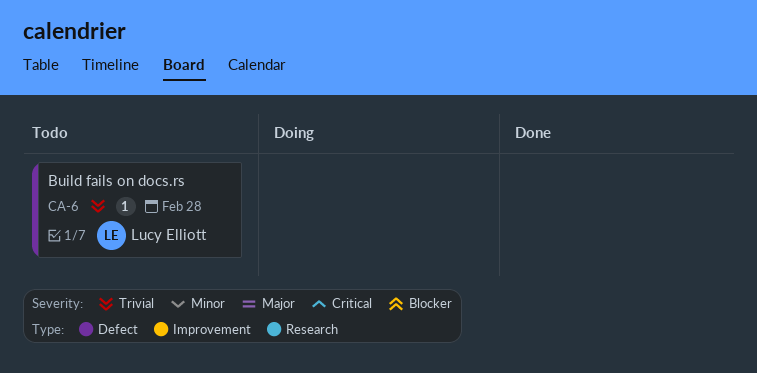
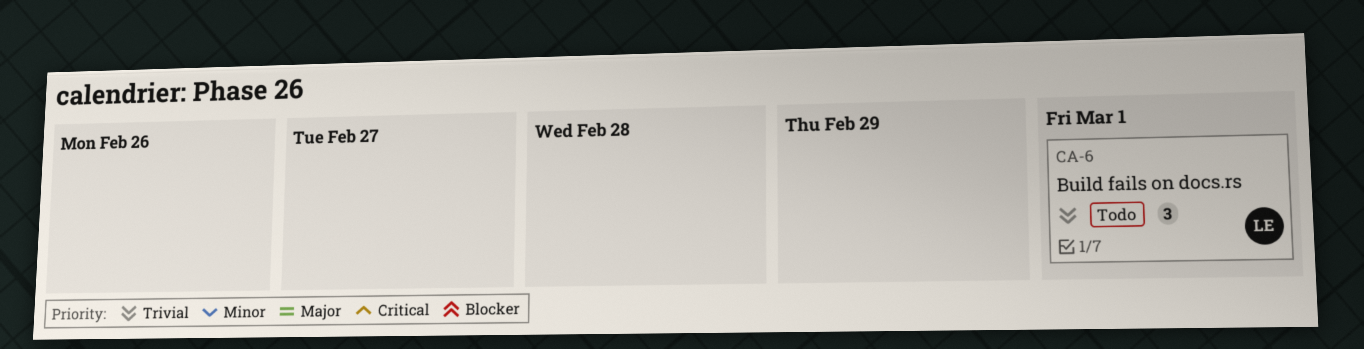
CA-6, estimate: 1 -> 3
CA-6, due: Feb 28 -> Mar 1

